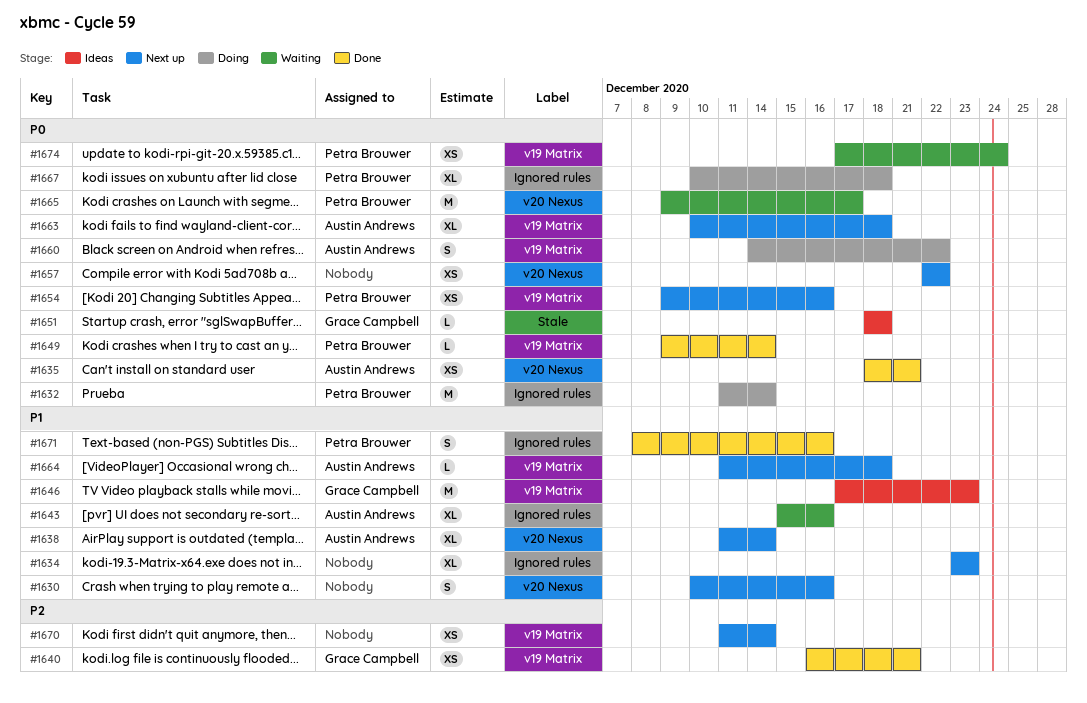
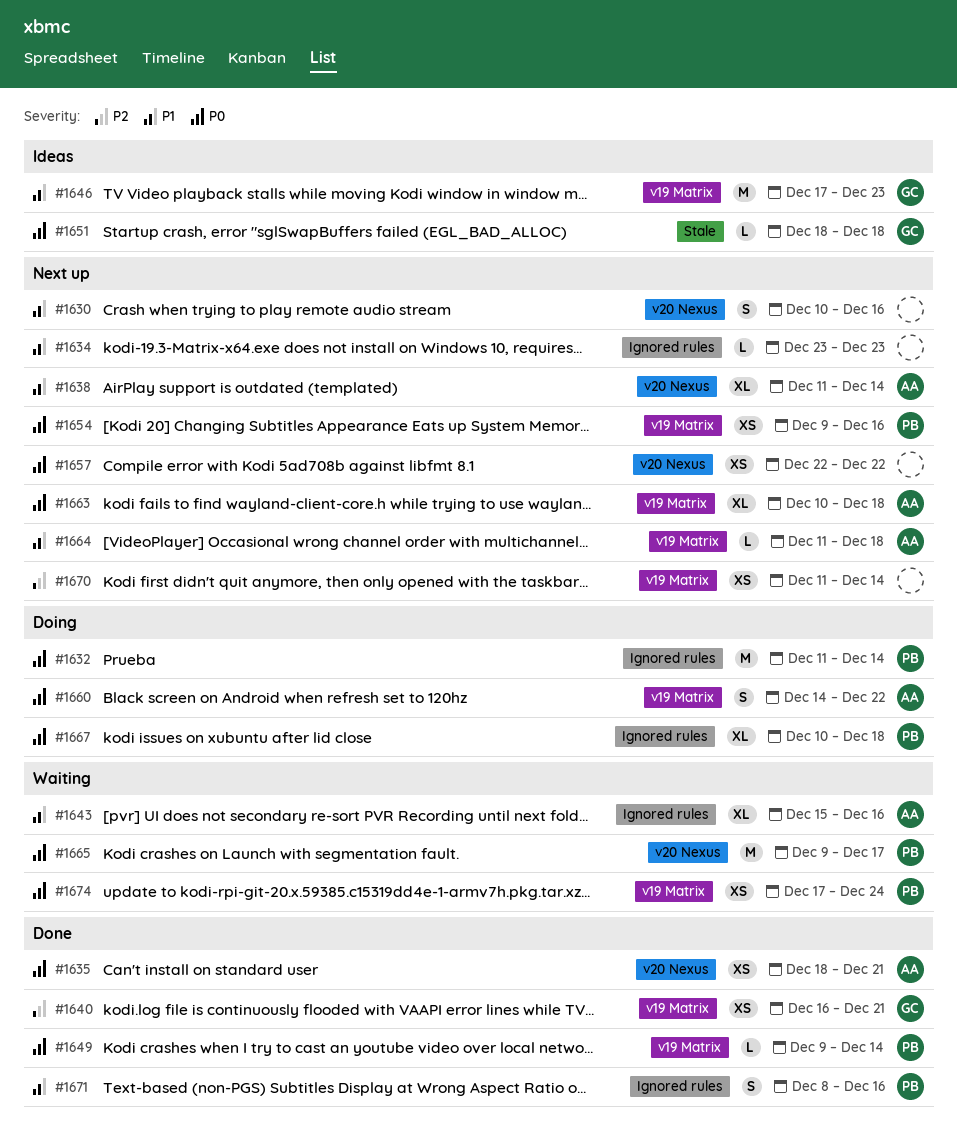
#1634, estimate: XL -> L

